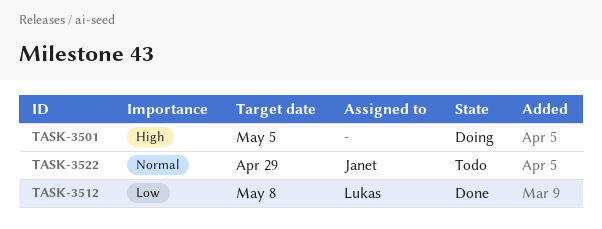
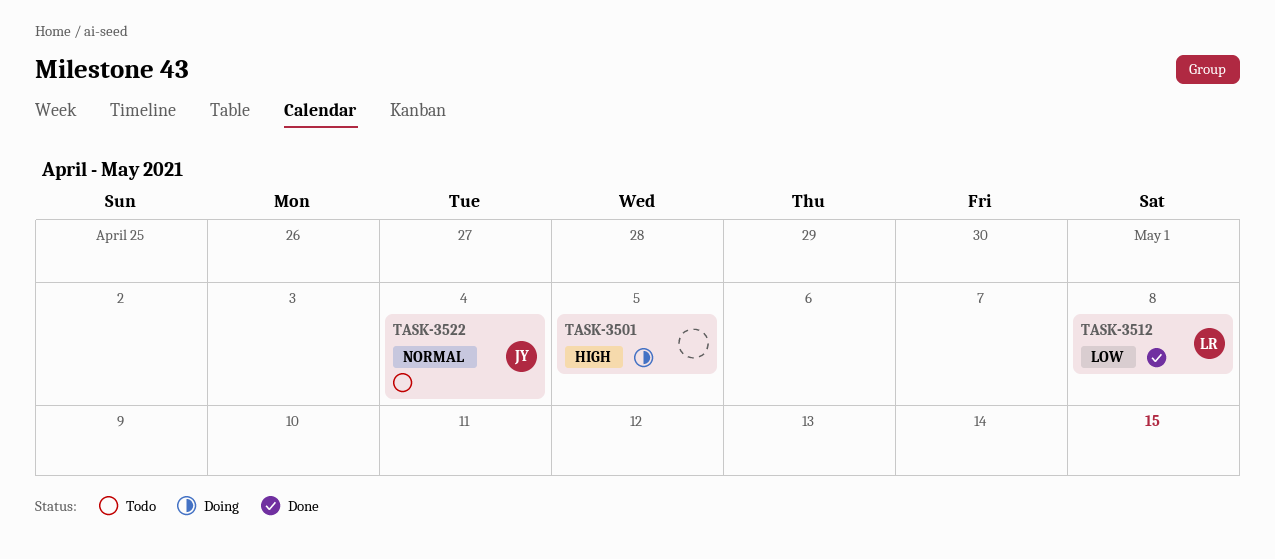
TASK-3522, due: Apr 29 -> May 4

